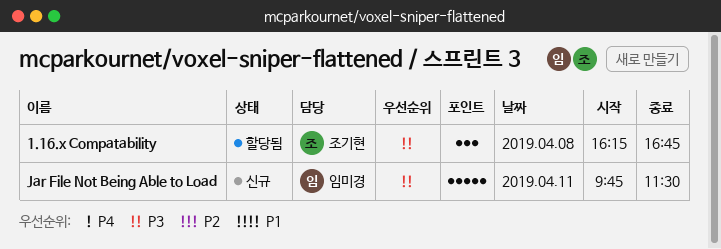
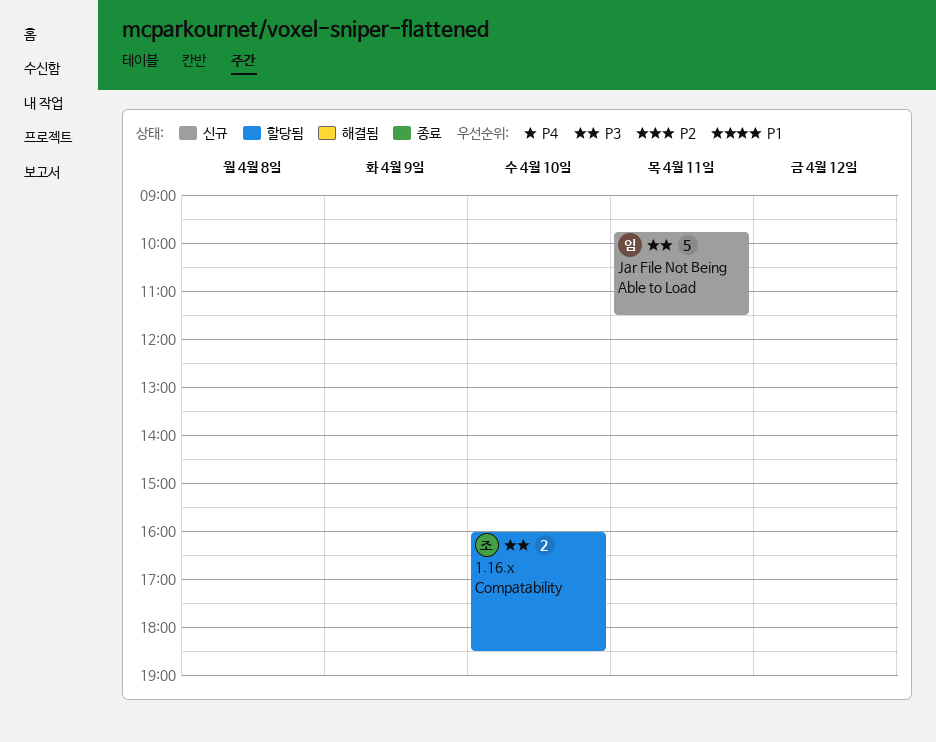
1.16.x Compatability, estimate: 3 -> 2
1.16.x Compatability, day: Apr 8 -> Apr 10
1.16.x Compatability, begins: 16:15 -> 16:00
1.16.x Compatability, ends: 16:45 -> 18:30

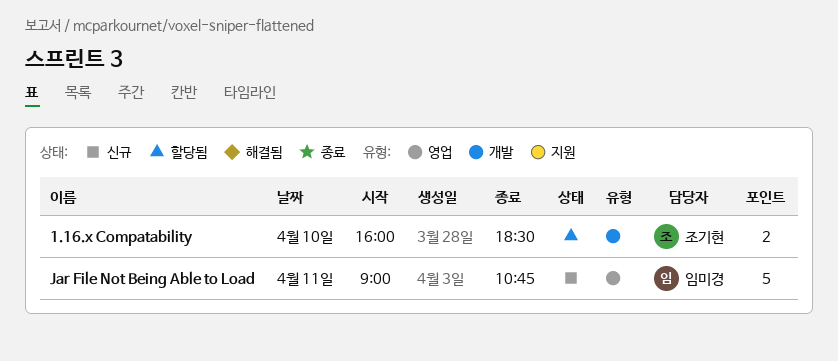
Jar File Not Being Able to Load, begins: 09:45 -> 09:00
Jar File Not Being Able to Load, ends: 11:30 -> 10:45

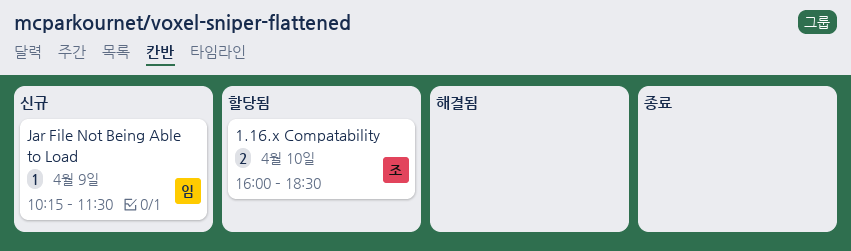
Jar File Not Being Able to Load, estimate: 5 -> 1
Jar File Not Being Able to Load, day: Apr 11 -> Apr 9
Jar File Not Being Able to Load, begins: 09:00 -> 10:15
Jar File Not Being Able to Load, ends: 10:45 -> 11:30

